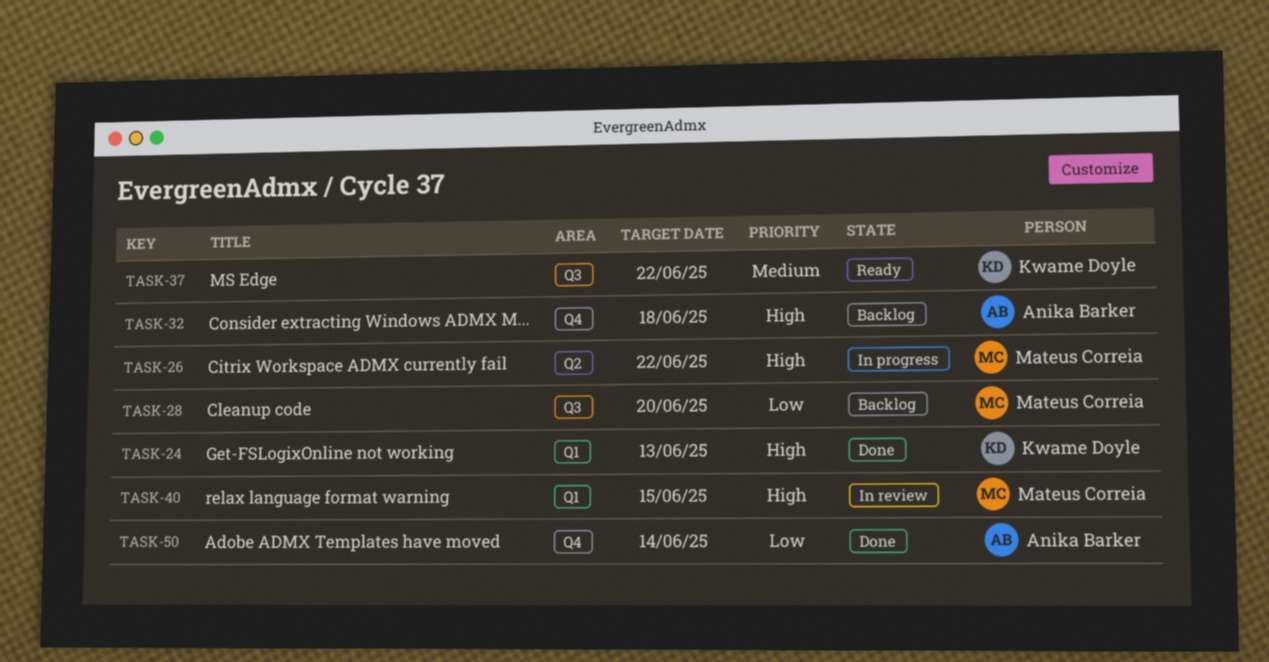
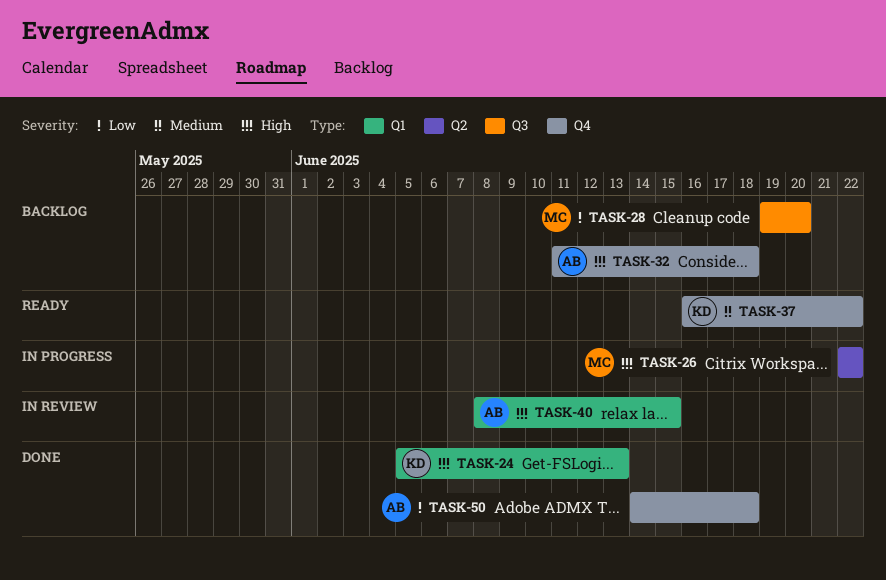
TASK-37, label: Q3 -> Q4
TASK-40, owner: Mateus Correia -> Anika Barker
TASK-50, due: Jun 14 -> Jun 18

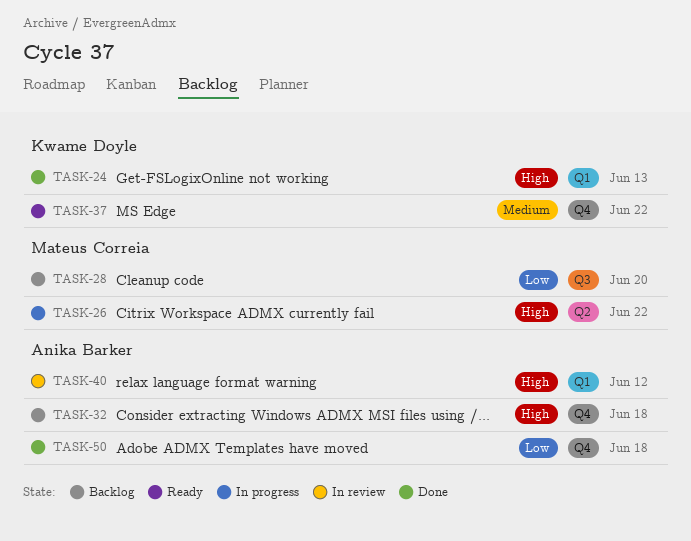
TASK-40, due: Jun 15 -> Jun 12

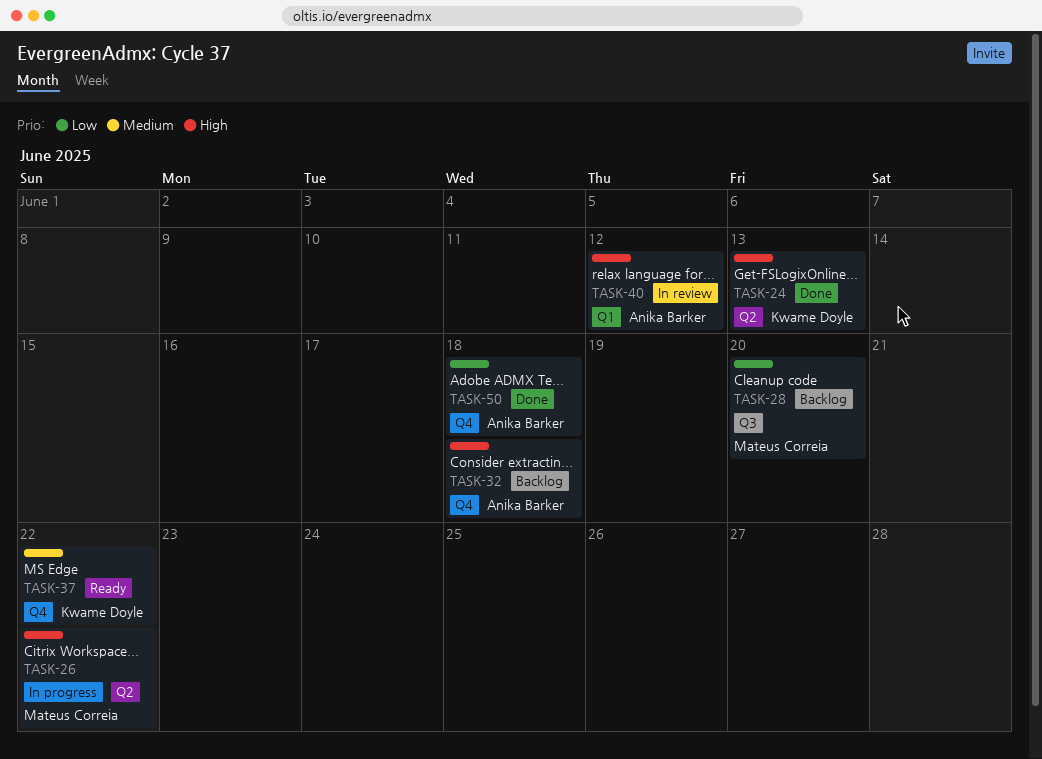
TASK-24, label: Q1 -> Q2

